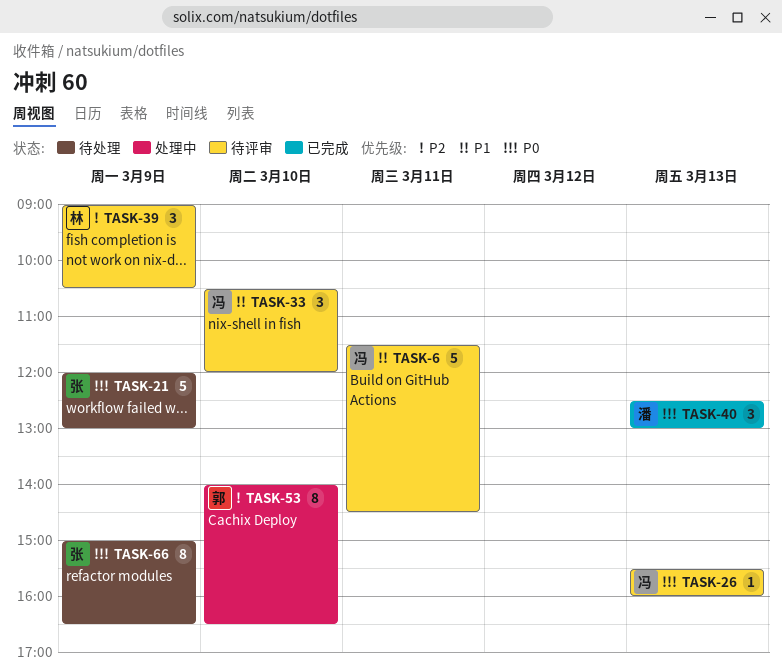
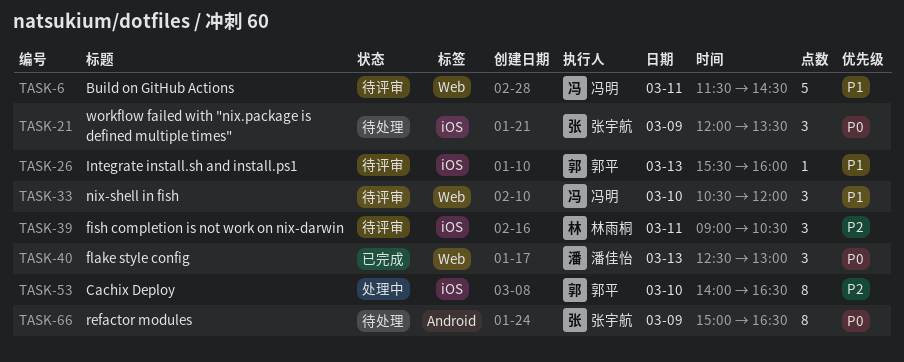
TASK-21, estimate: 5 -> 3
TASK-21, ends: 13:00 -> 13:30
TASK-26, owner: 冯明 -> 郭平
TASK-26, priority: P0 -> P1
TASK-39, day: Mar 9 -> Mar 11

